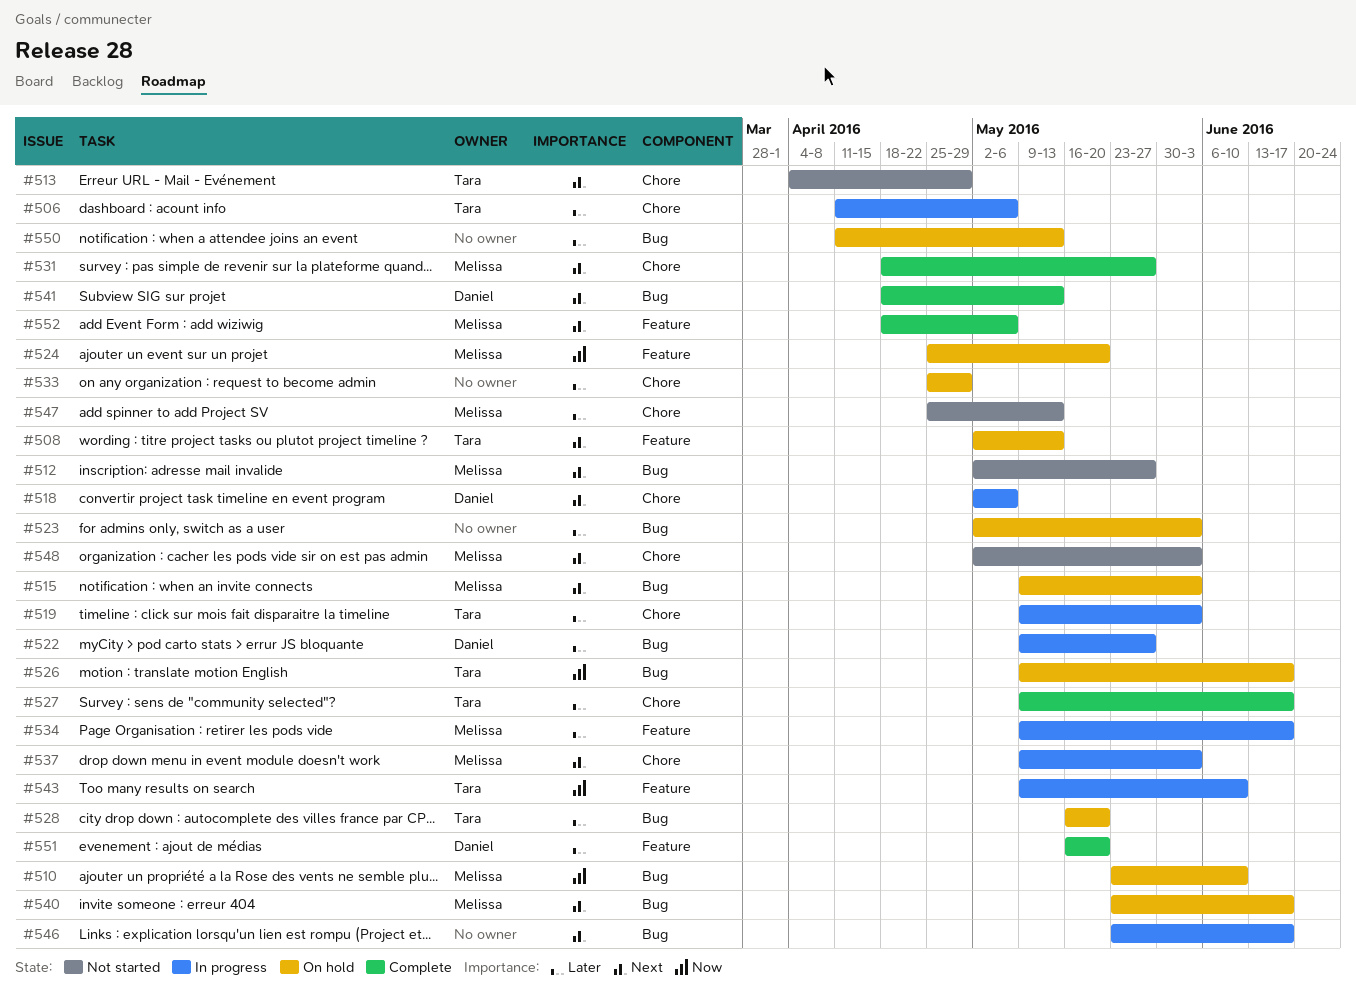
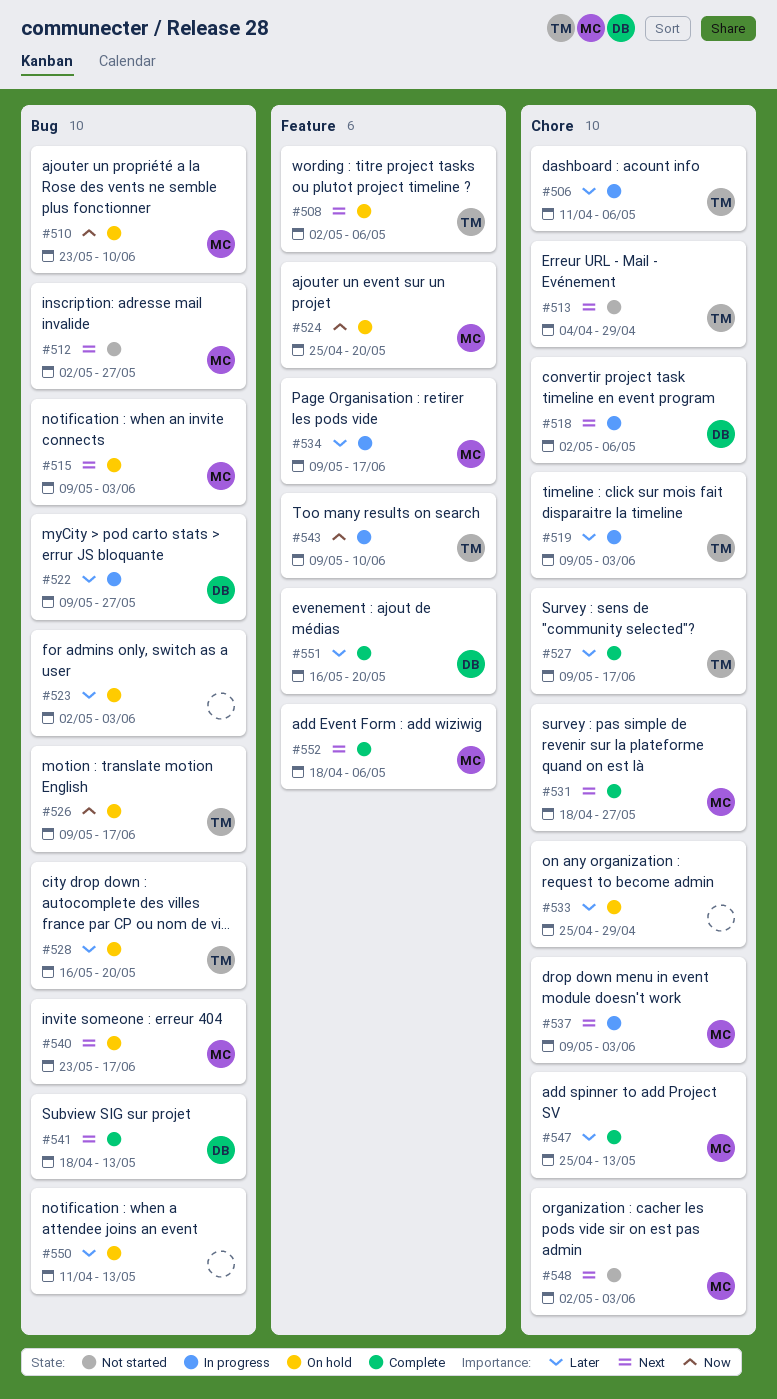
#508, due: May 13 -> May 6
#546: present -> none
#547, status: Not started -> Complete

